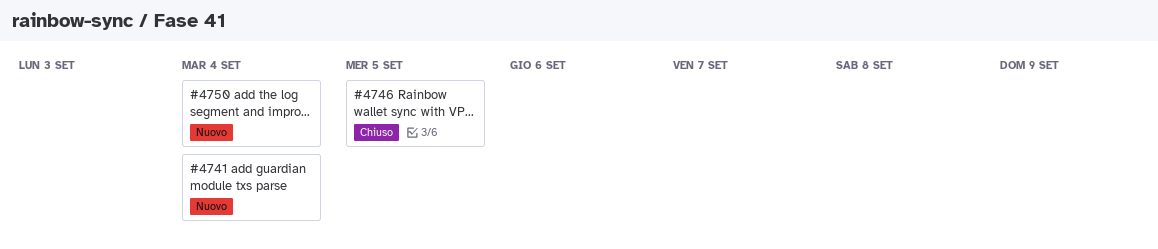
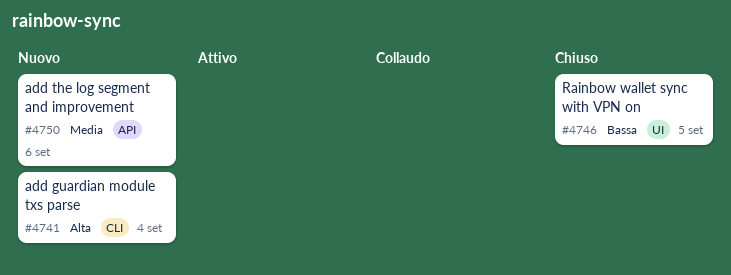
#4750, due: Sep 4 -> Sep 6

